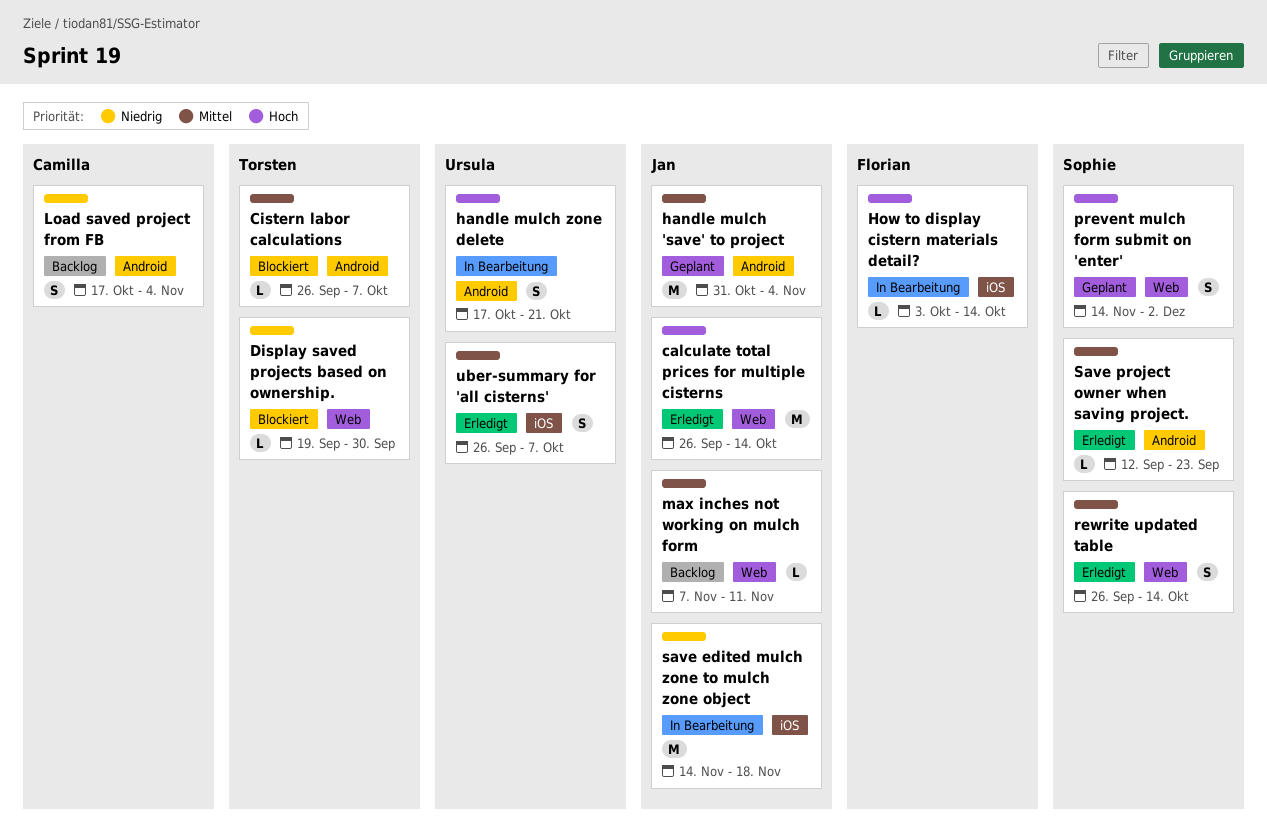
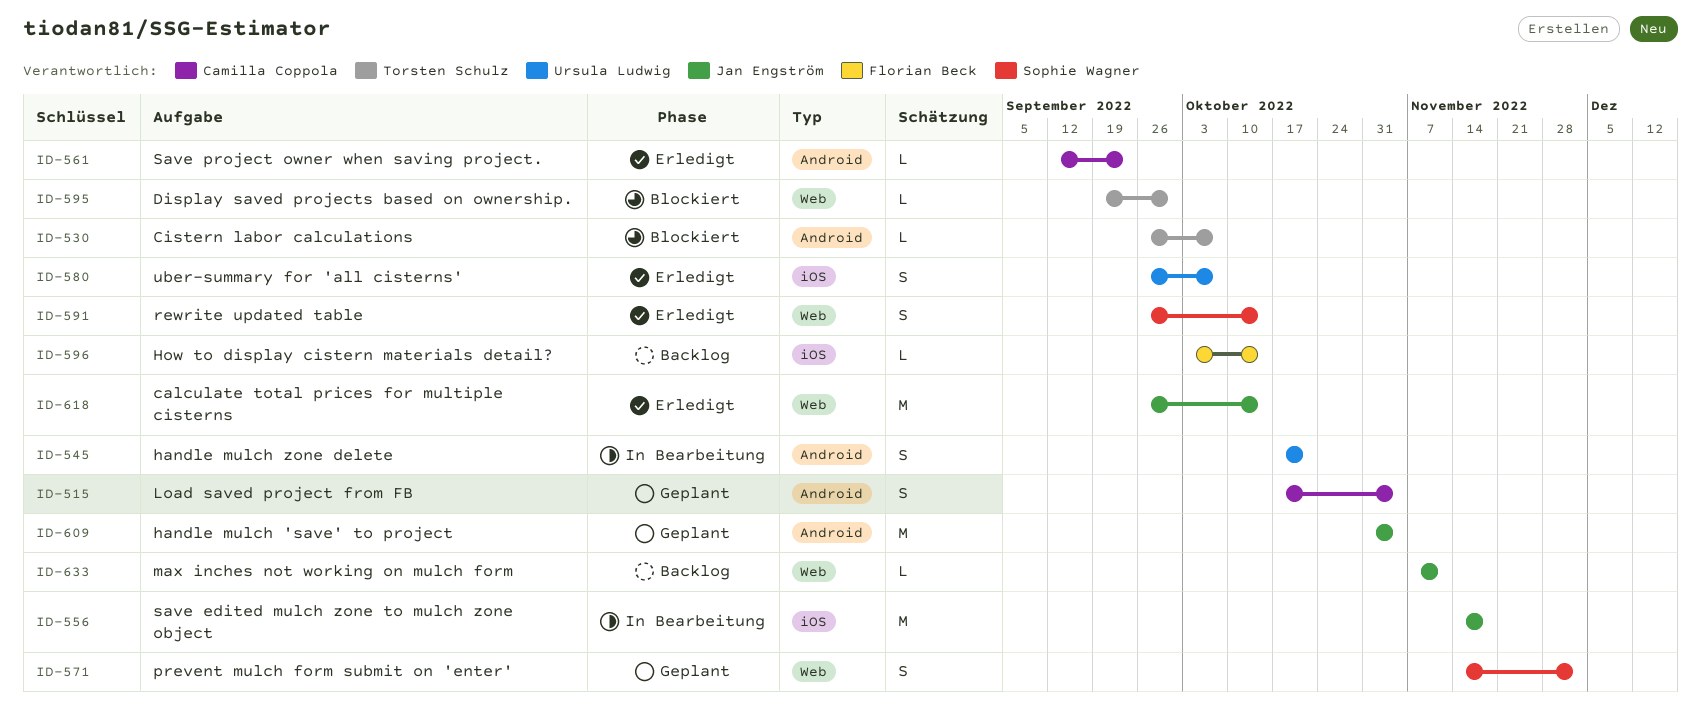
How to display cistern materials detail?, status: In Bearbeitung -> Backlog
Load saved project from FB, status: Backlog -> Geplant
Save project owner when saving project., owner: Sophie Wagner -> Camilla Coppola

